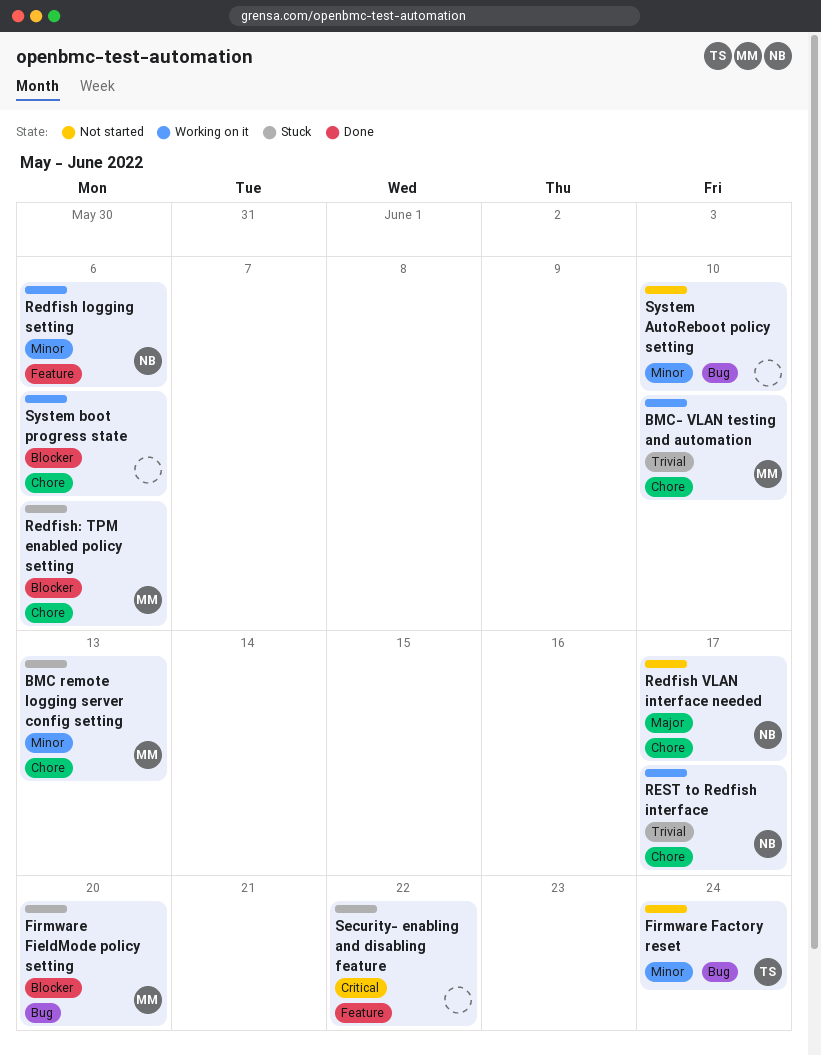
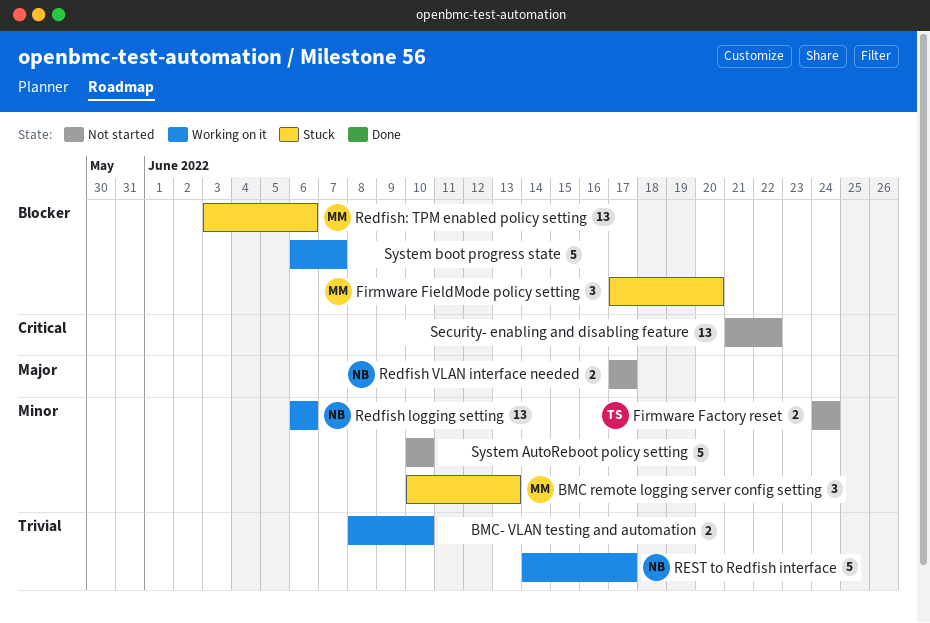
BMC- VLAN testing and automation, owner: MM -> none
Security- enabling and disabling feature, status: Stuck -> Not started
System boot progress state, due: Jun 6 -> Jun 7

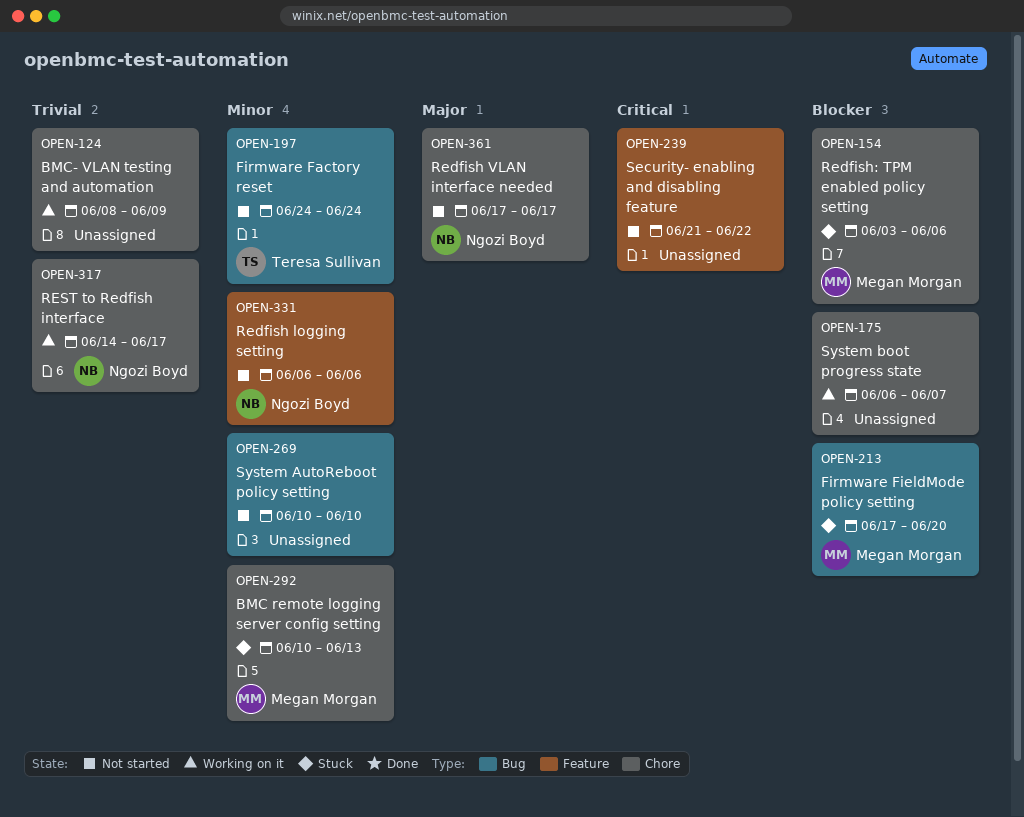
BMC- VLAN testing and automation, due: Jun 10 -> Jun 9
Redfish logging setting, status: Working on it -> Not started

